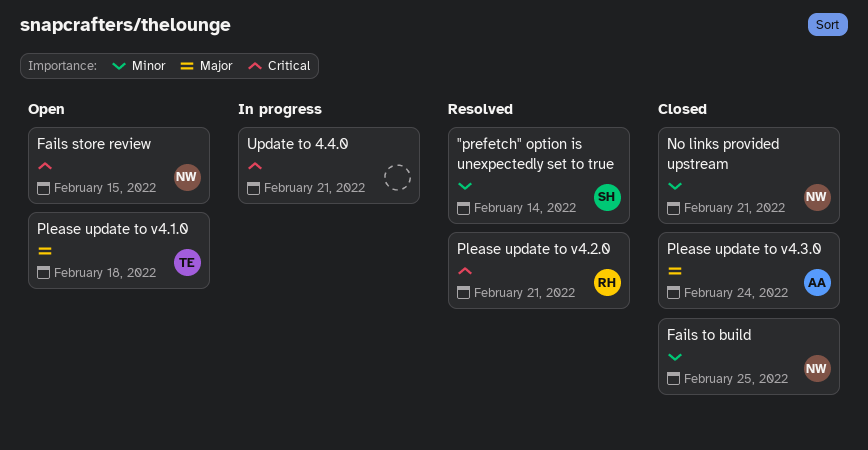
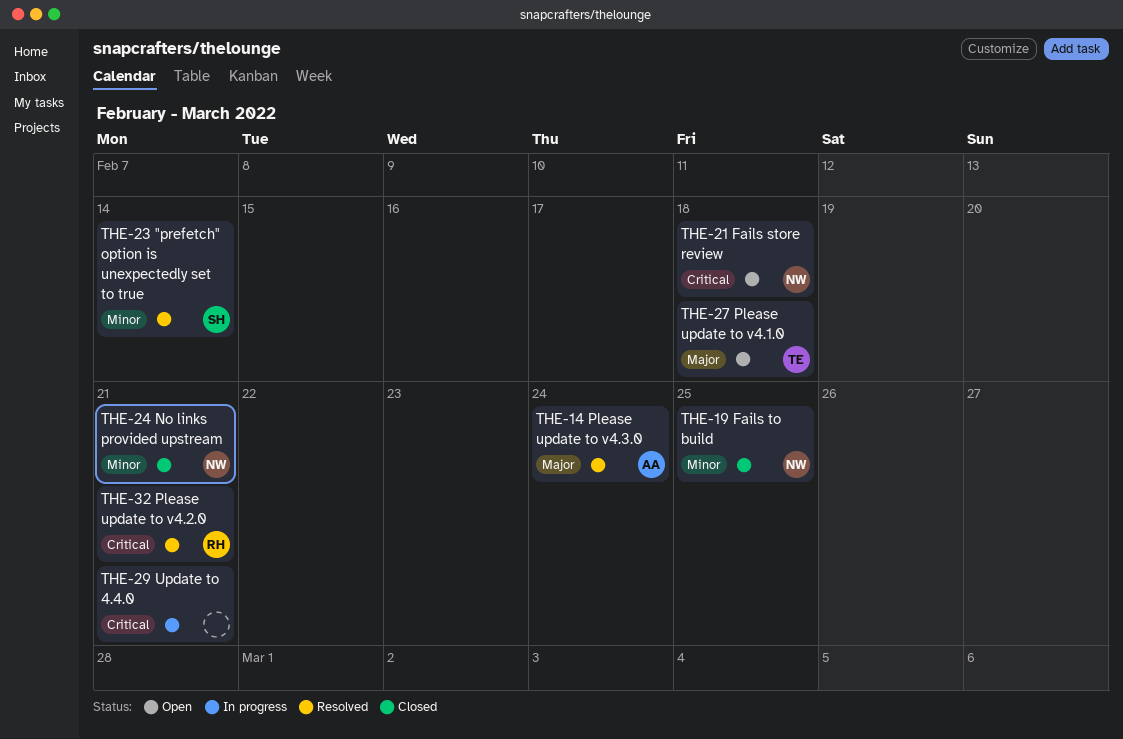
Fails store review, due: Feb 15 -> Feb 18
Please update to v4.3.0, status: Closed -> Resolved

